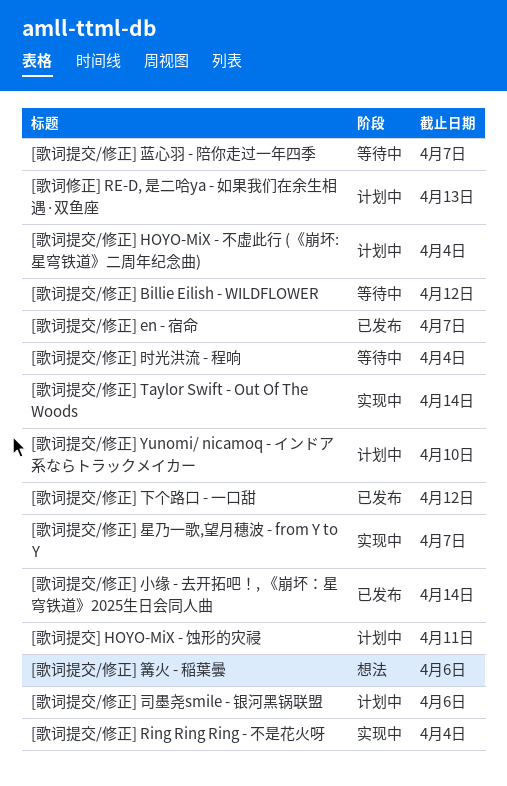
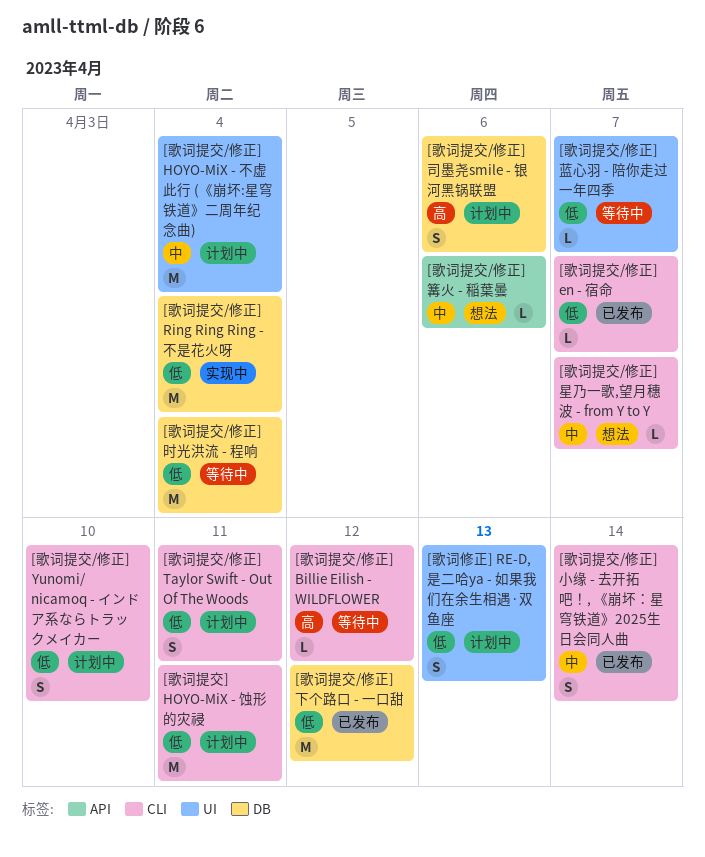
[歌词提交/修正] Taylor Swift - Out Of The Woods, status: 实现中 -> 计划中
[歌词提交/修正] Taylor Swift - Out Of The Woods, due: Apr 14 -> Apr 11
[歌词提交/修正] 星乃一歌,望月穗波 - from Y to Y, status: 实现中 -> 想法

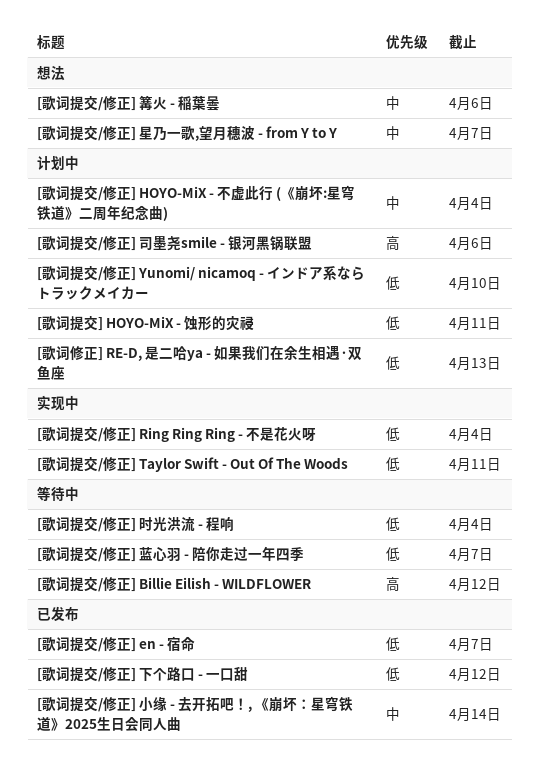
[歌词提交/修正] Taylor Swift - Out Of The Woods, status: 计划中 -> 实现中

